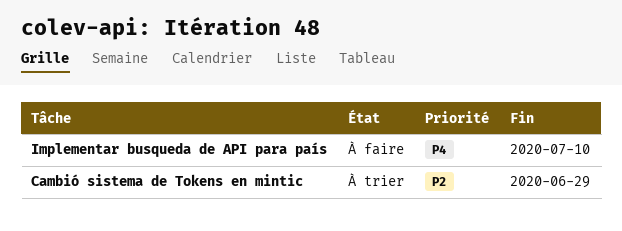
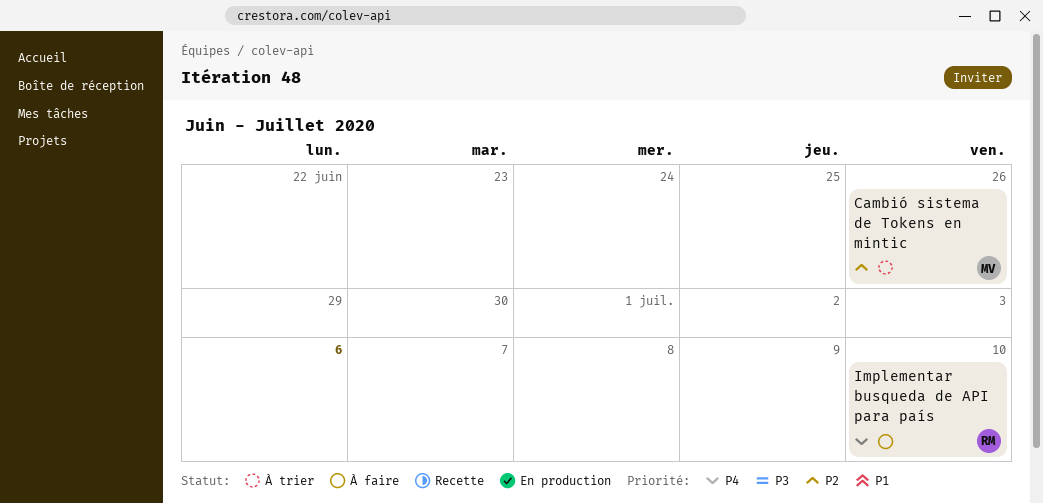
Cambió sistema de Tokens en mintic, due: Jun 29 -> Jun 26

